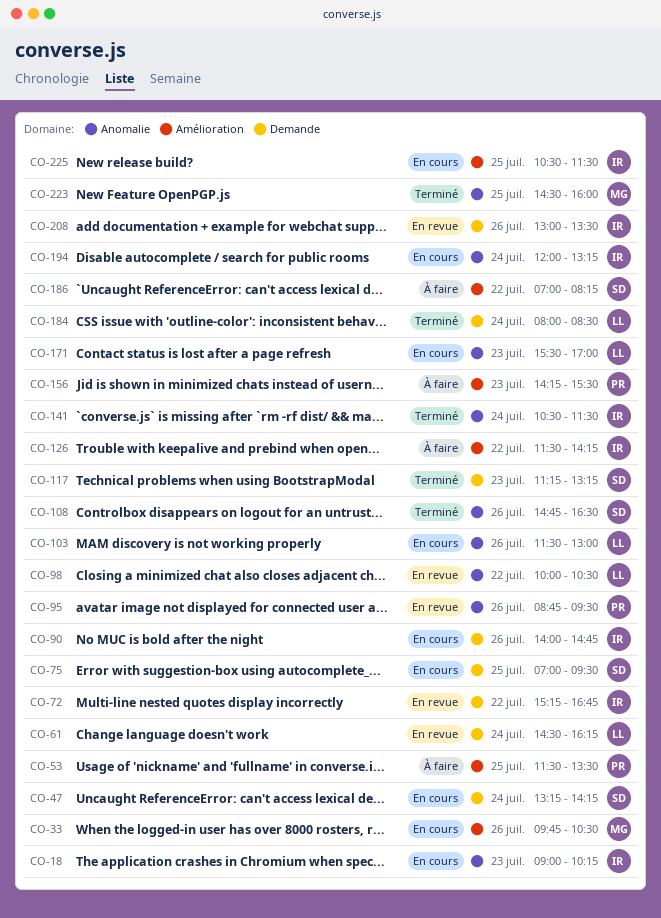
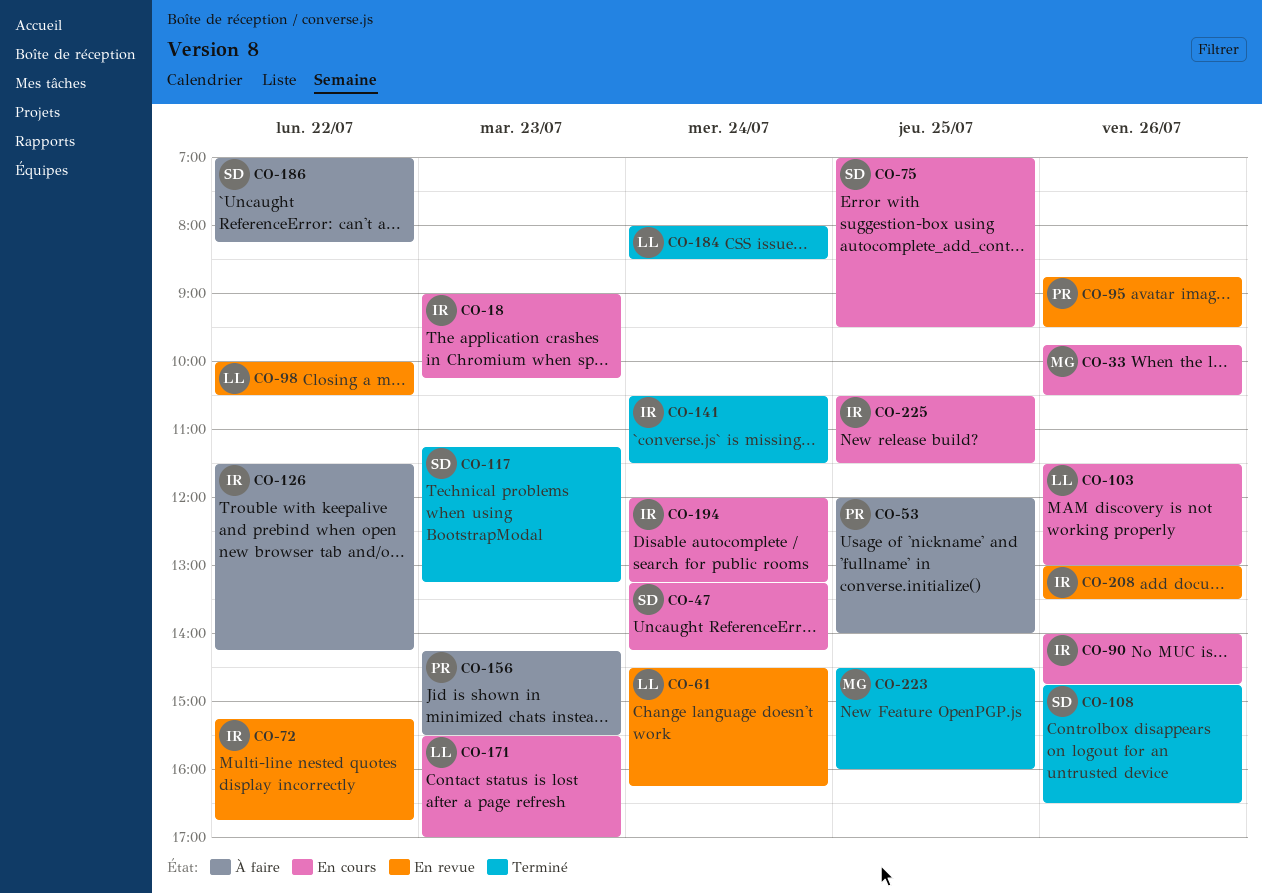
CO-53, begins: 11:30 -> 12:00
CO-53, ends: 13:30 -> 14:00

